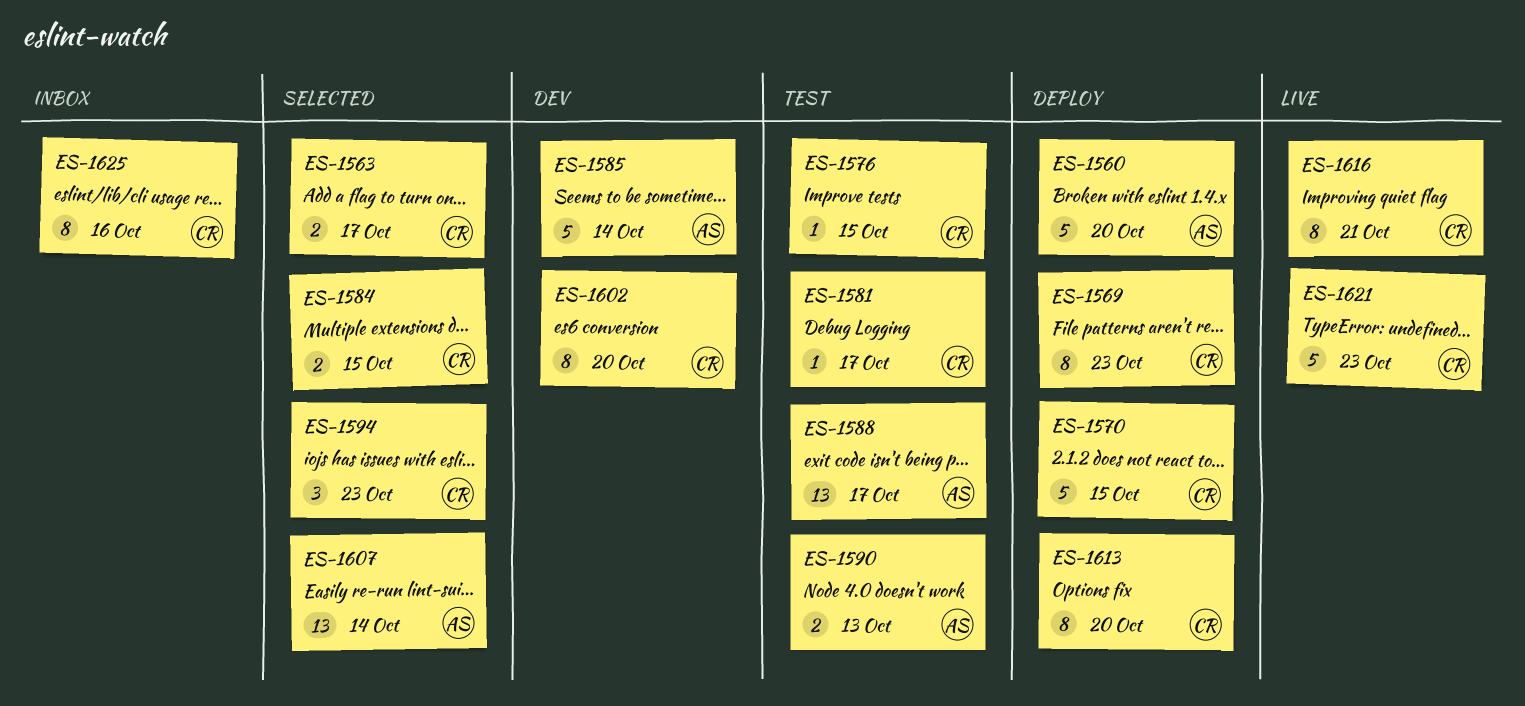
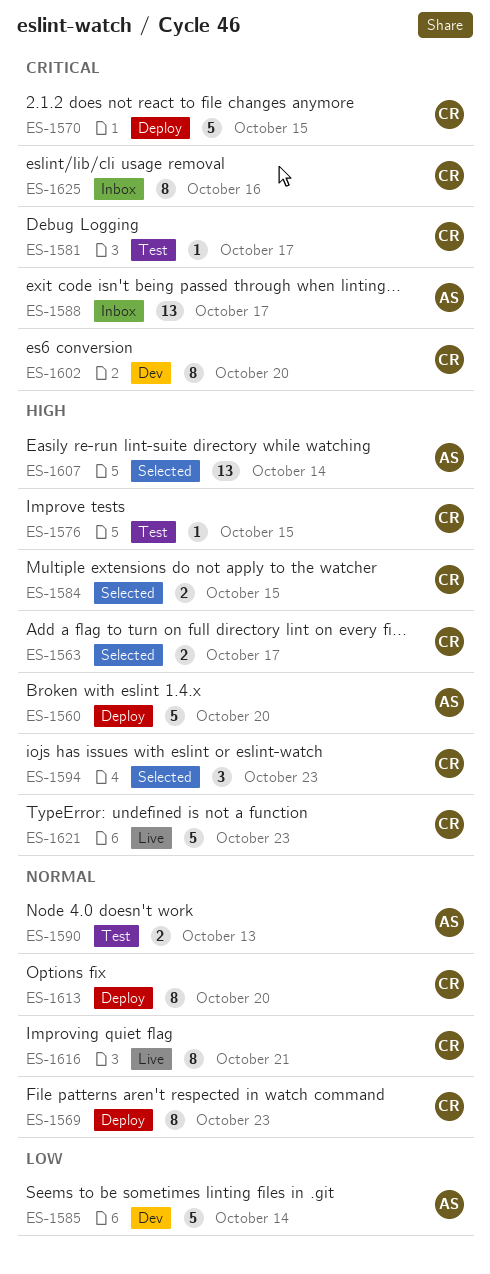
ES-1588, status: Test -> Inbox

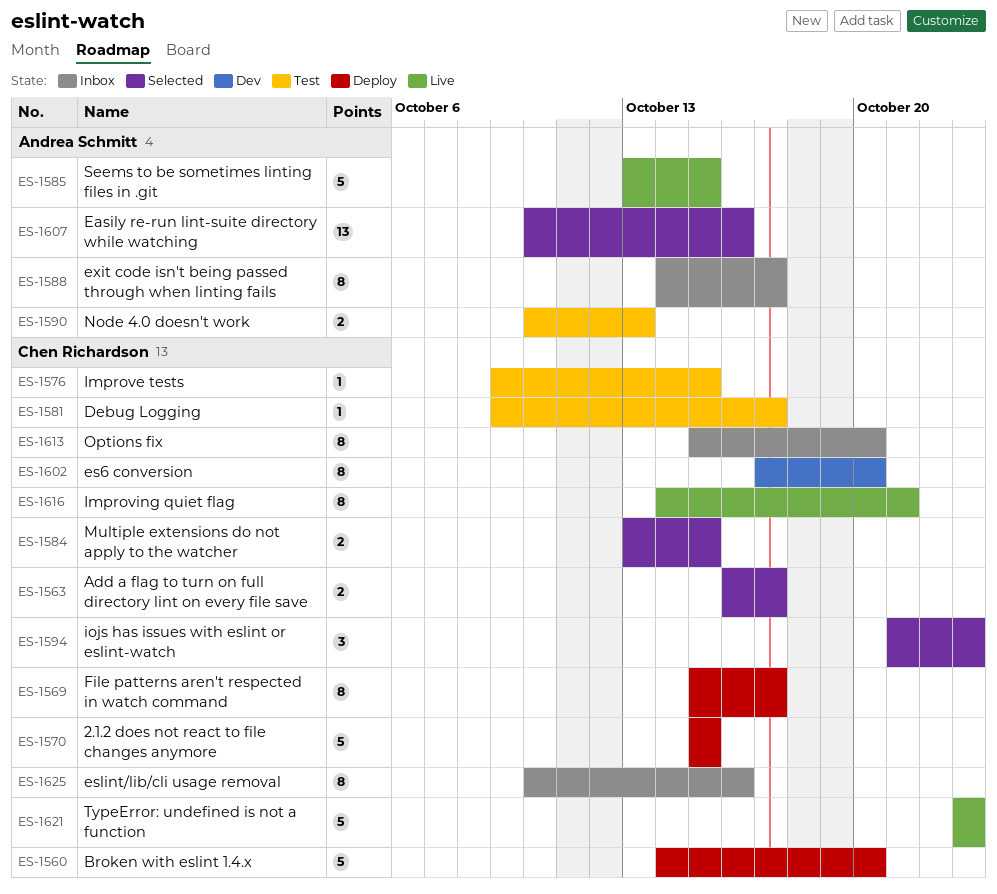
ES-1560, owner: Andrea Schmitt -> Chen Richardson
ES-1569, due: Oct 23 -> Oct 17
ES-1585, status: Dev -> Live
ES-1585, due: Oct 14 -> Oct 15
ES-1588, estimate: 13 -> 8
ES-1607, due: Oct 14 -> Oct 16
ES-1613, status: Deploy -> Inbox

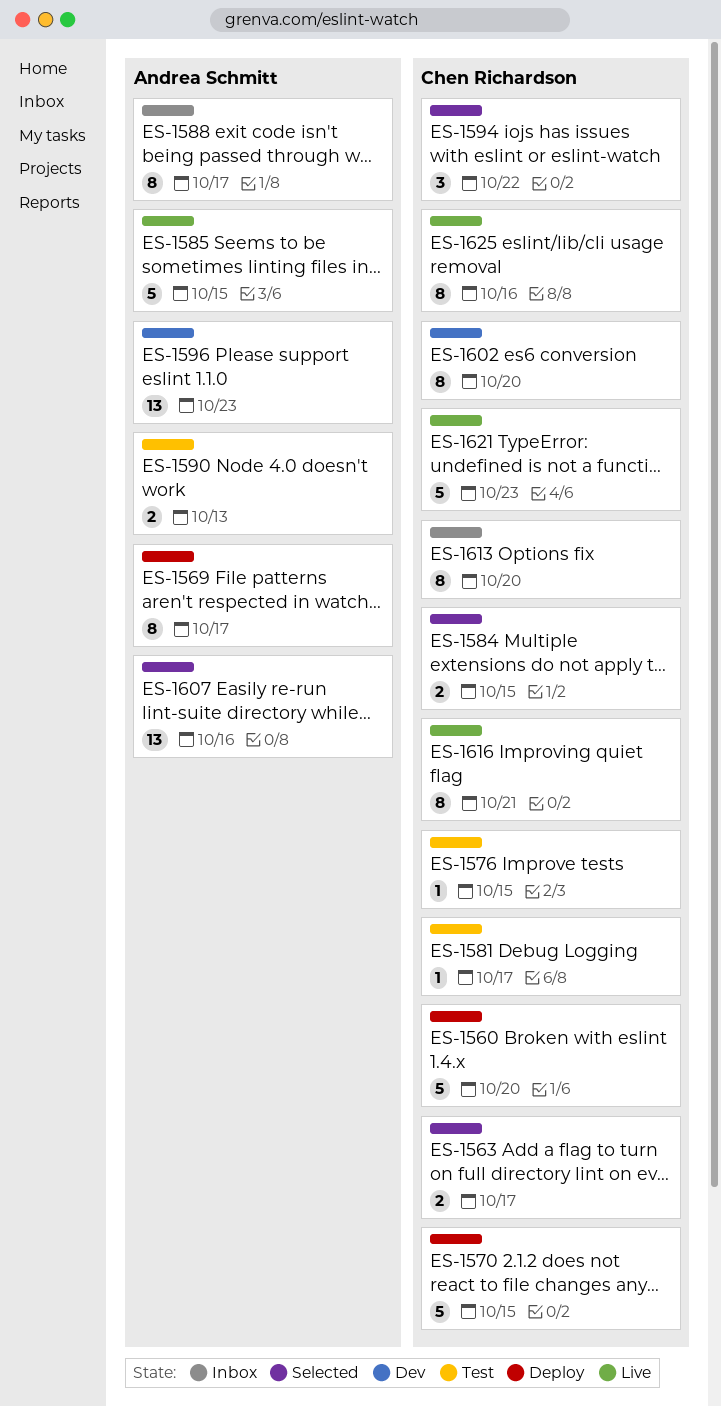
ES-1569, owner: Chen Richardson -> Andrea Schmitt
ES-1594, due: Oct 23 -> Oct 22
ES-1596: none -> present
ES-1625, status: Inbox -> Live

